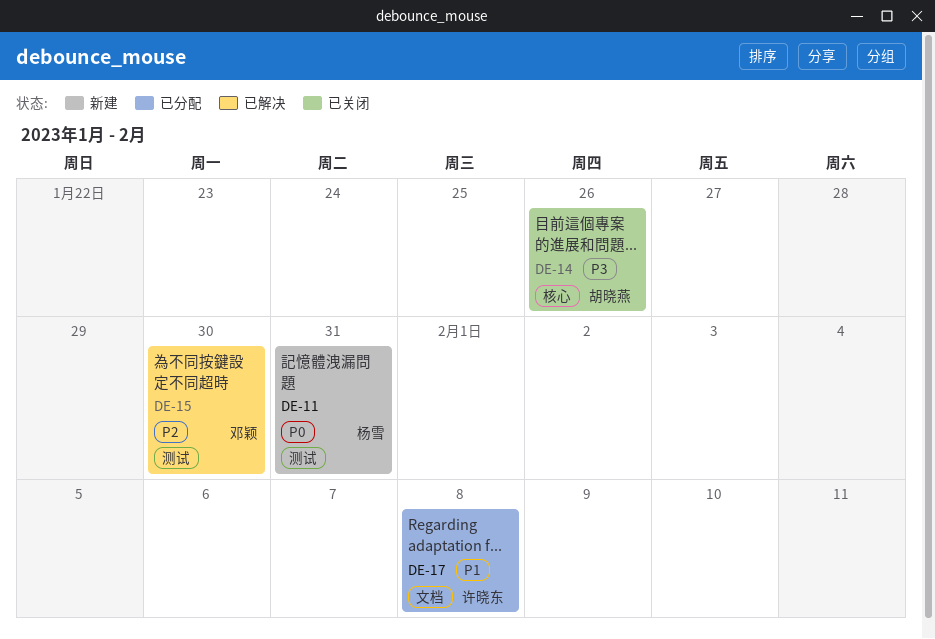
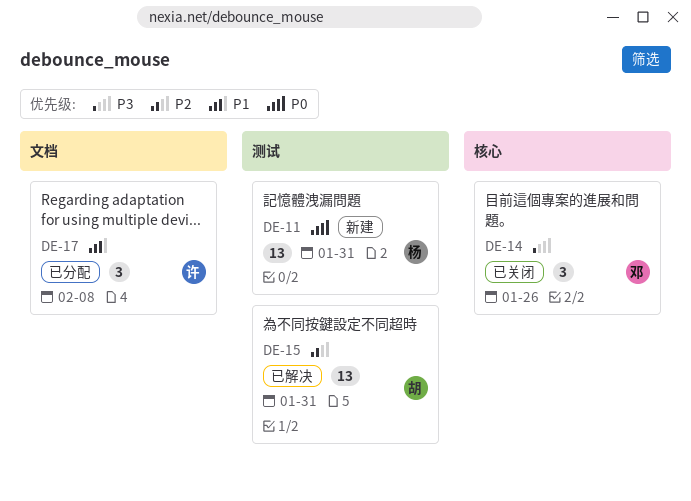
DE-14, owner: 胡晓燕 -> 邓颖
DE-15, owner: 邓颖 -> 胡晓燕
DE-15, due: Jan 30 -> Jan 31

